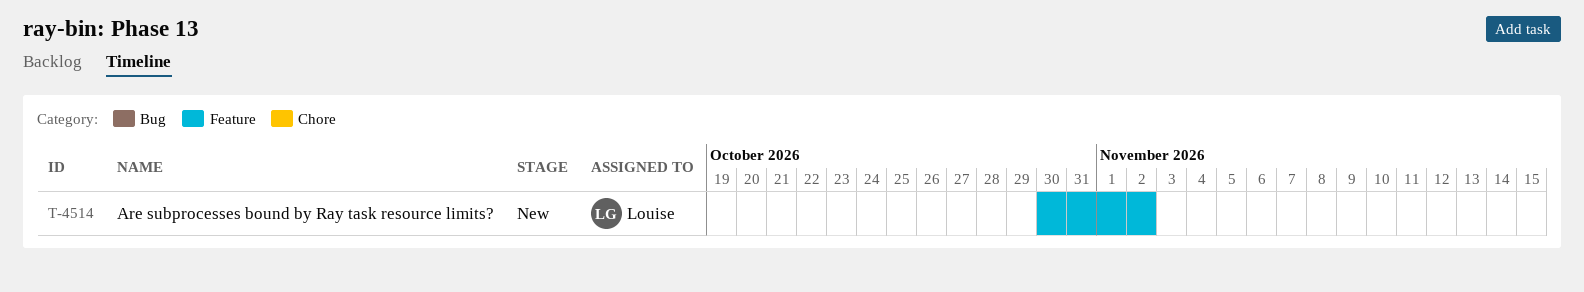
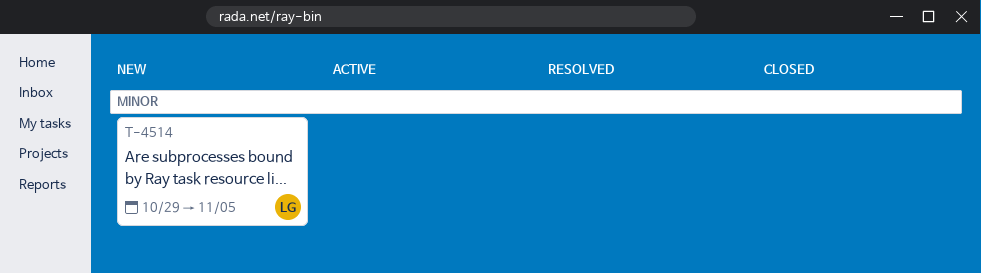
T-4514, start: Oct 30 -> Oct 29
T-4514, due: Nov 2 -> Nov 5

